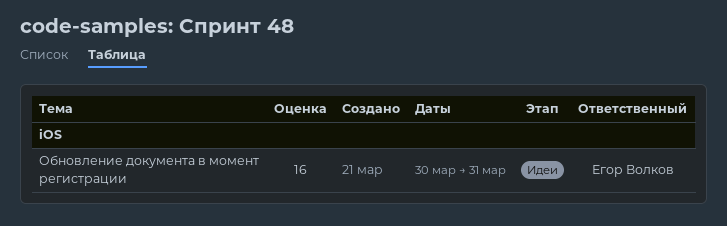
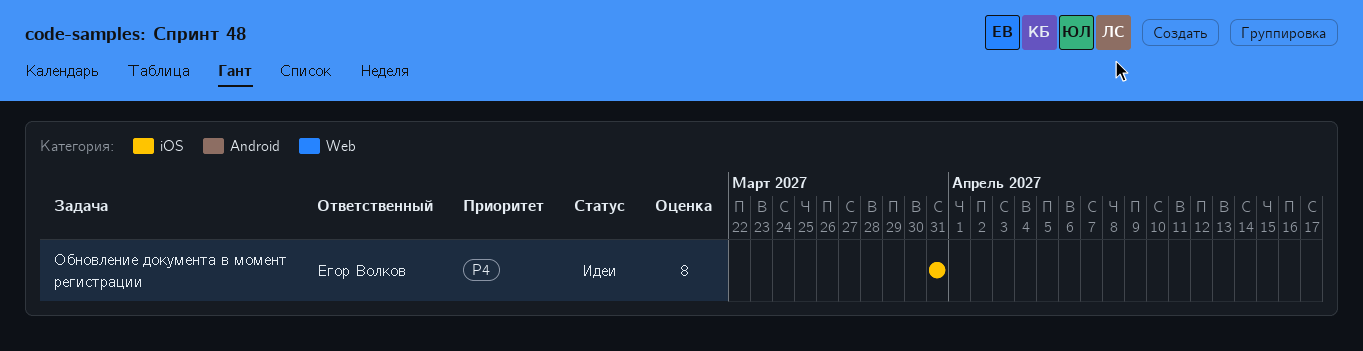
Обновление документа в момент регистрации, estimate: 16 -> 8
Обновление документа в момент регистрации, start: Mar 30 -> Mar 31

